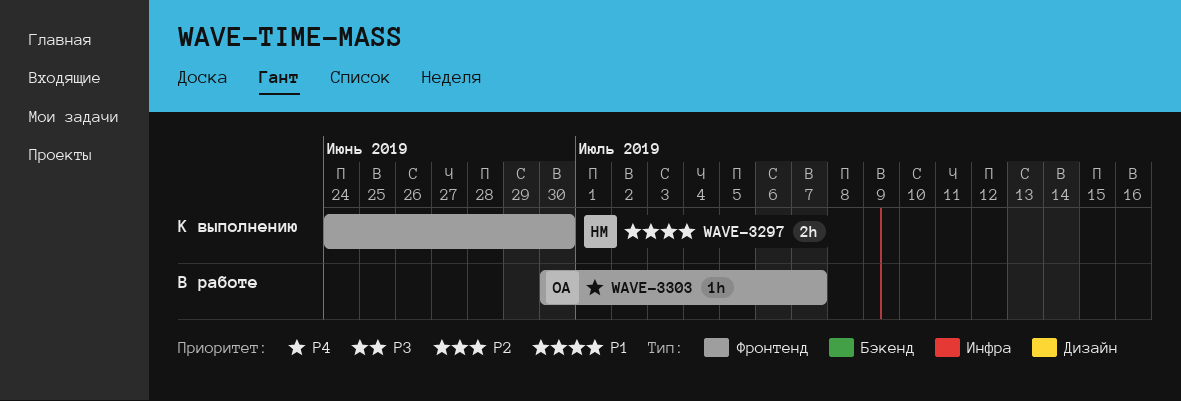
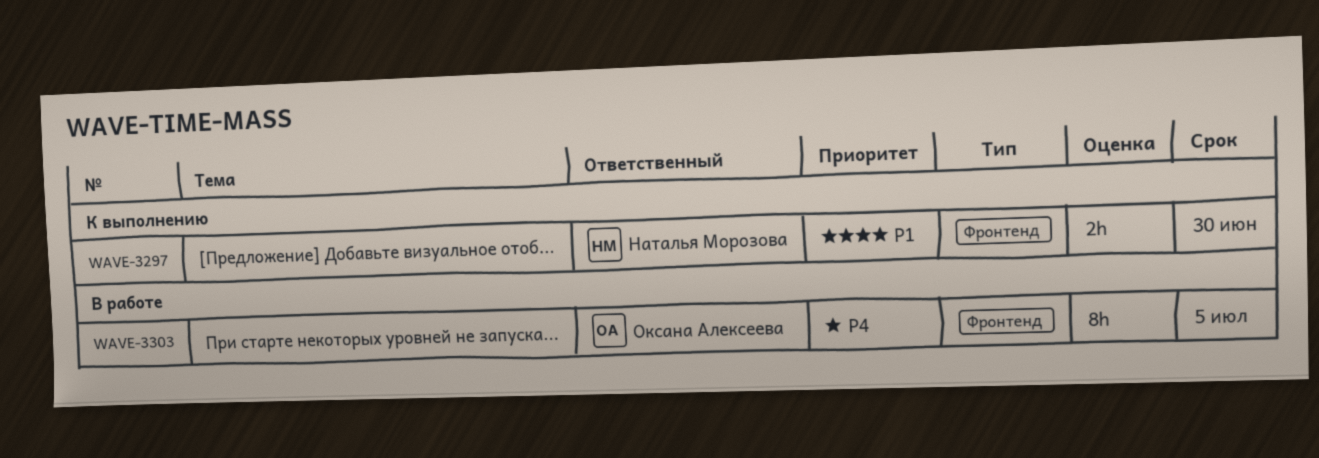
WAVE-3303, estimate: 1h -> 8h
WAVE-3303, due: Jul 7 -> Jul 5

